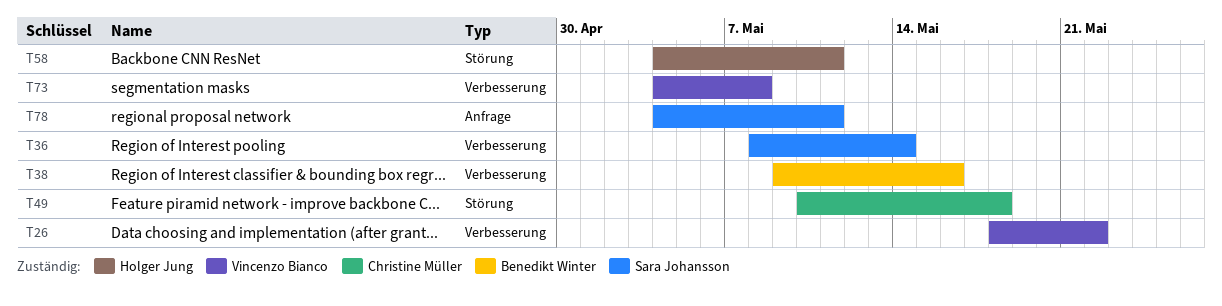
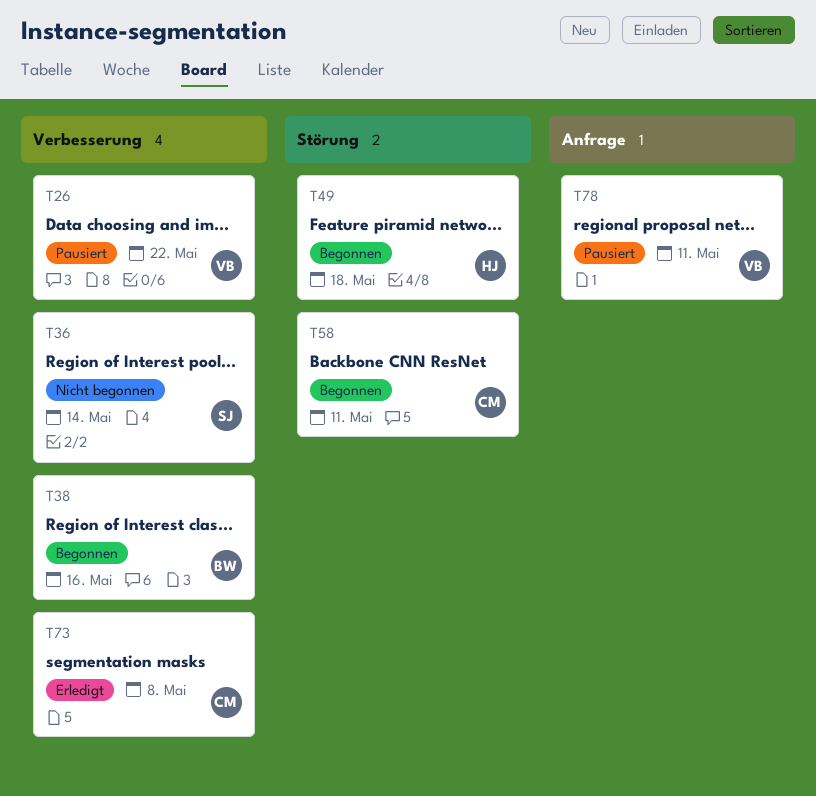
T49, owner: Christine Müller -> Holger Jung
T58, owner: Holger Jung -> Christine Müller
T73, owner: Vincenzo Bianco -> Christine Müller
T78, owner: Sara Johansson -> Vincenzo Bianco

